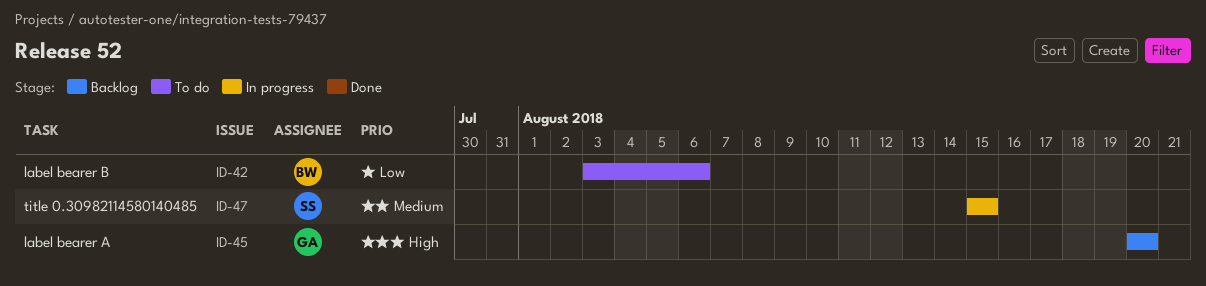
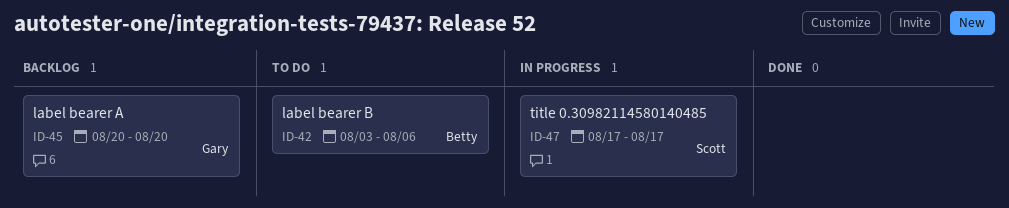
ID-47, start: Aug 15 -> Aug 17
ID-47, due: Aug 15 -> Aug 17

